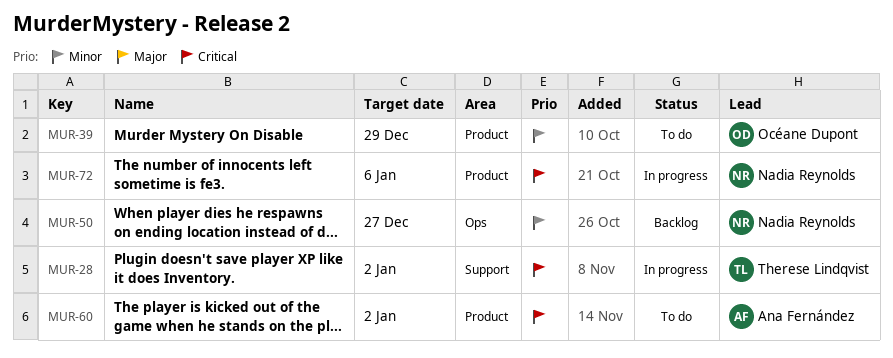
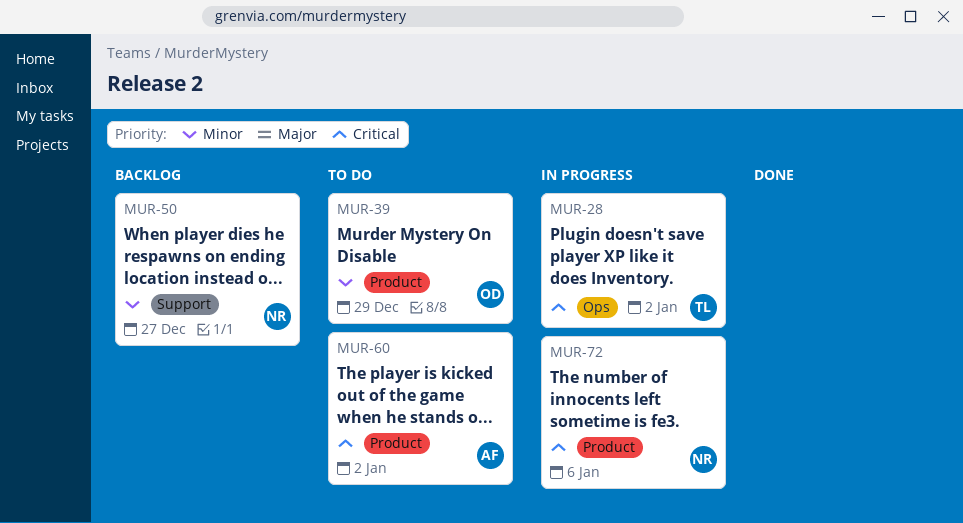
MUR-28, label: Support -> Ops
MUR-50, label: Ops -> Support

